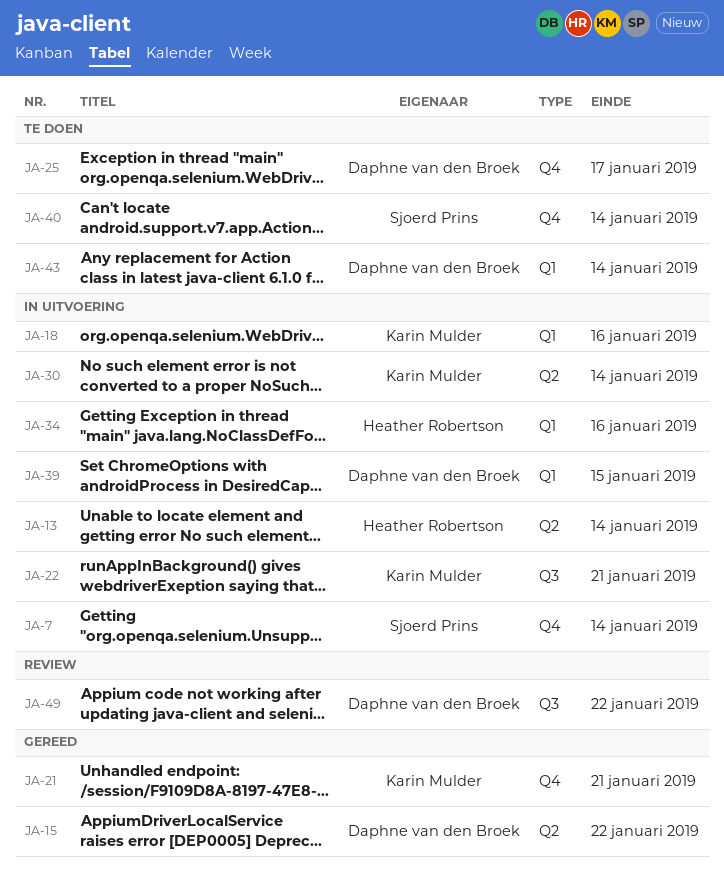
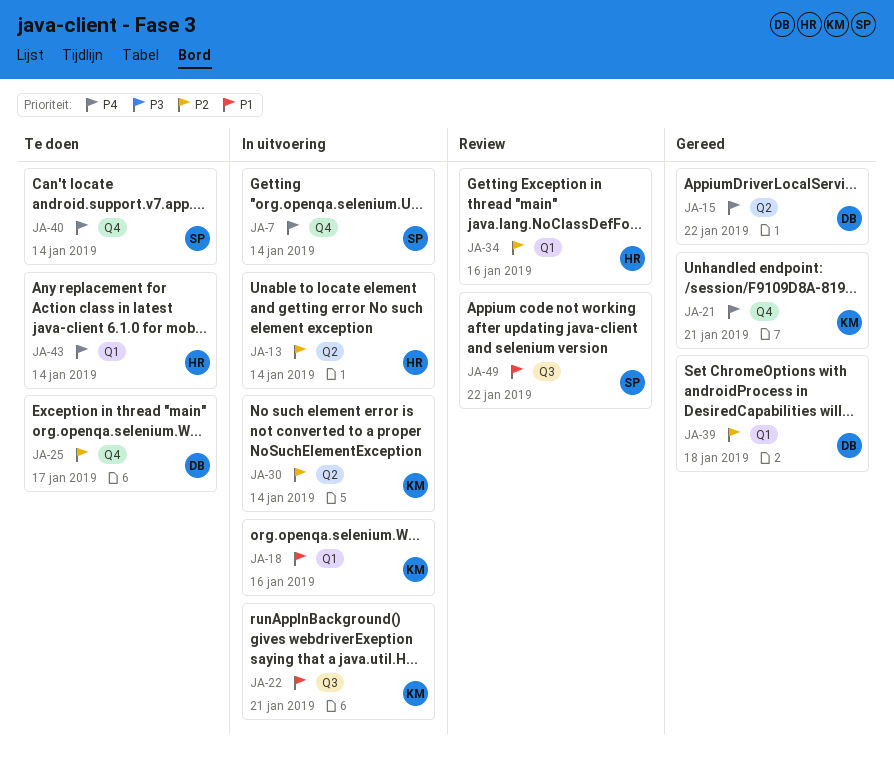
JA-34, status: In uitvoering -> Review
JA-39, status: In uitvoering -> Gereed
JA-39, due: Jan 15 -> Jan 18
JA-43, owner: Daphne van den Broek -> Heather Robertson
JA-49, owner: Daphne van den Broek -> Sjoerd Prins

